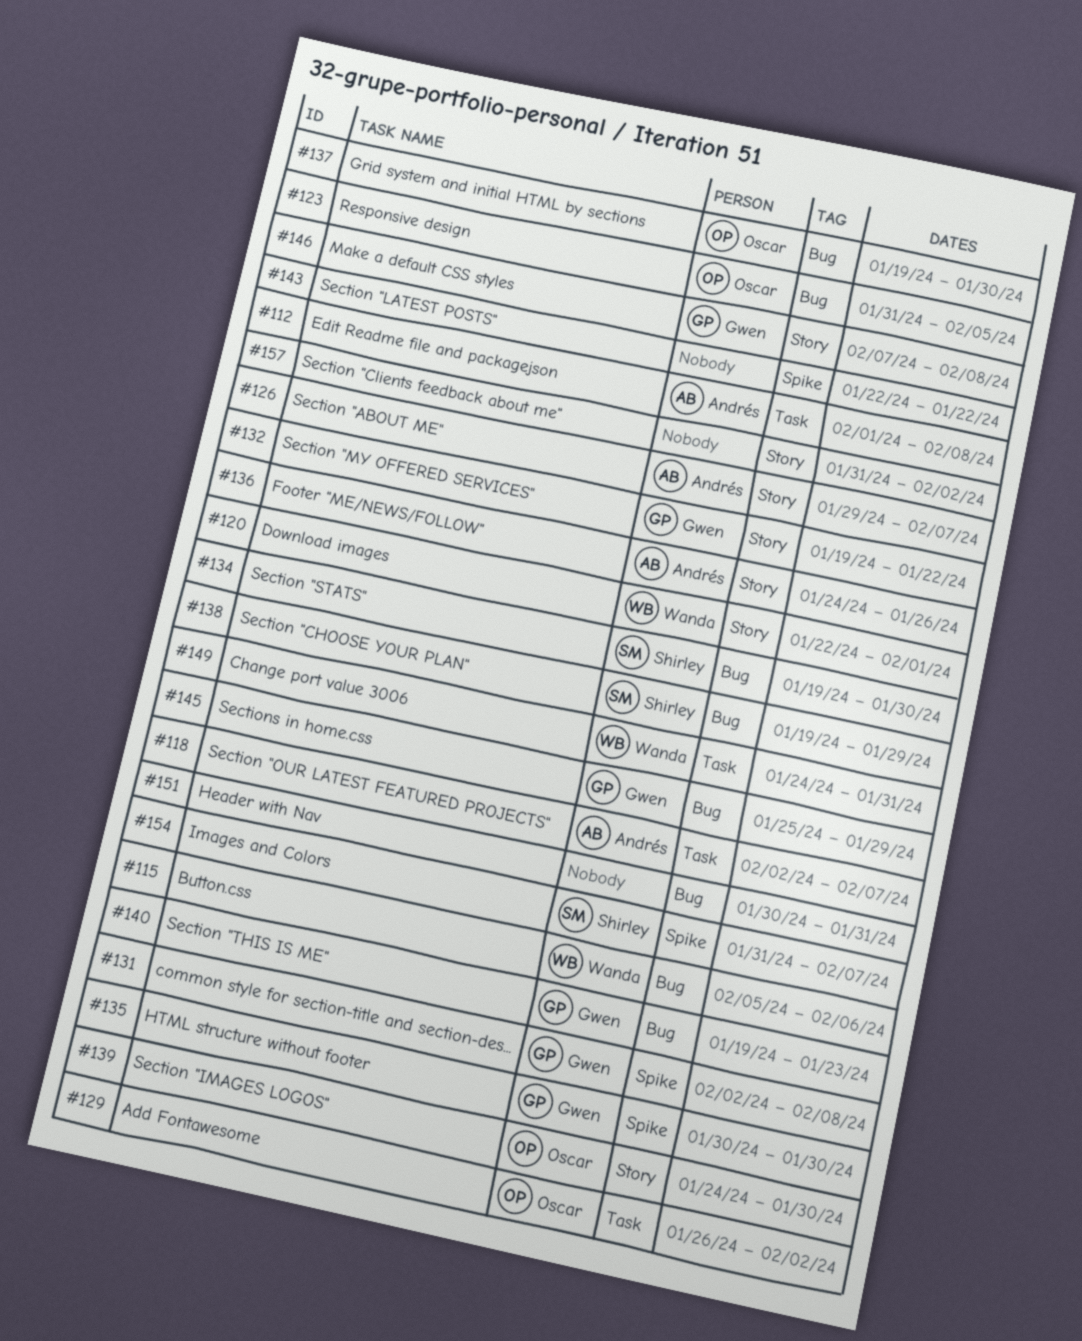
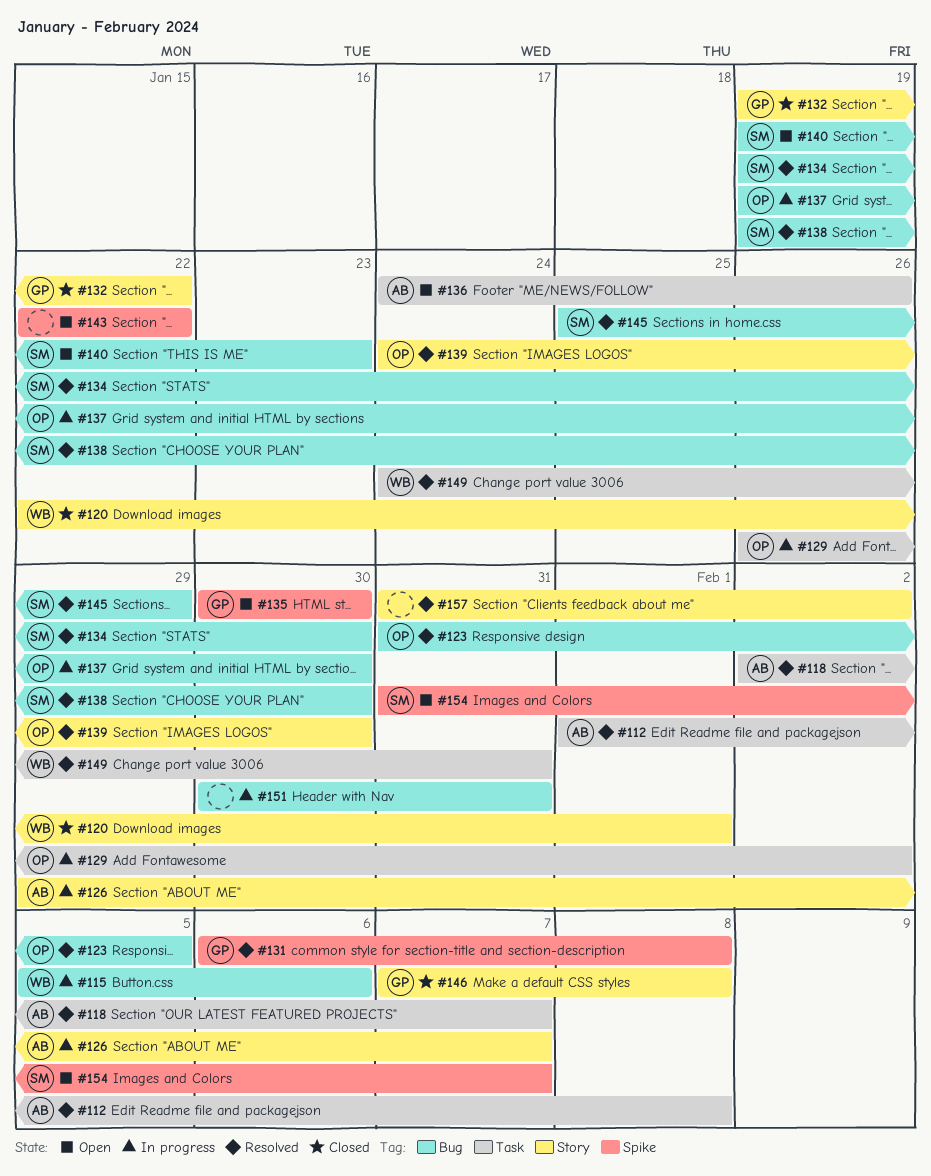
#131, start: Feb 2 -> Feb 6
#136, label: Story -> Task
#138, due: Jan 29 -> Jan 30
#140, owner: Gwen -> Shirley
#145, owner: Gwen -> Shirley

